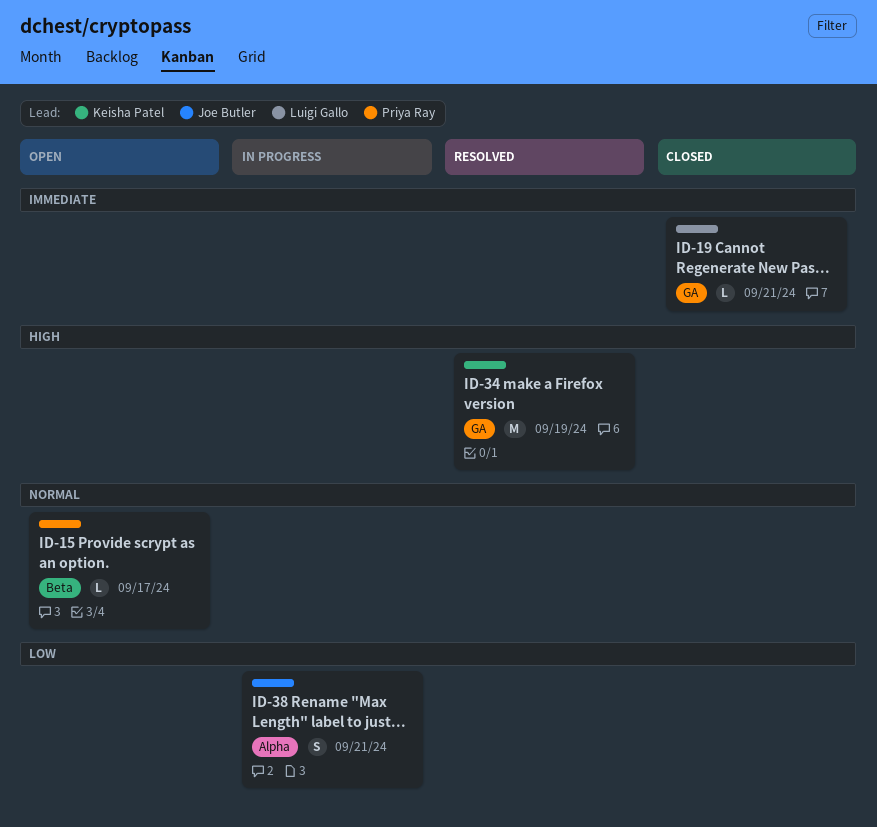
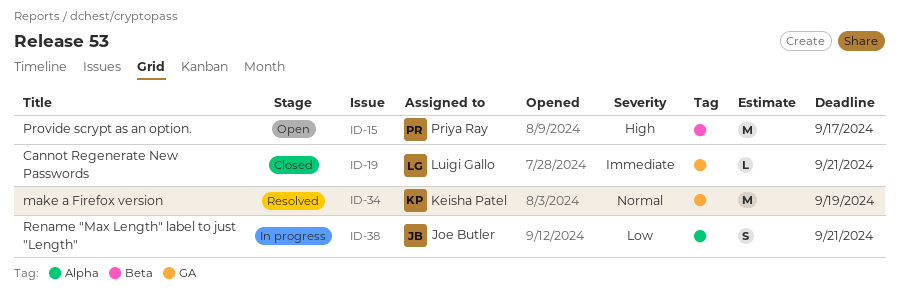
ID-15, priority: Normal -> High
ID-15, estimate: L -> M
ID-34, priority: High -> Normal

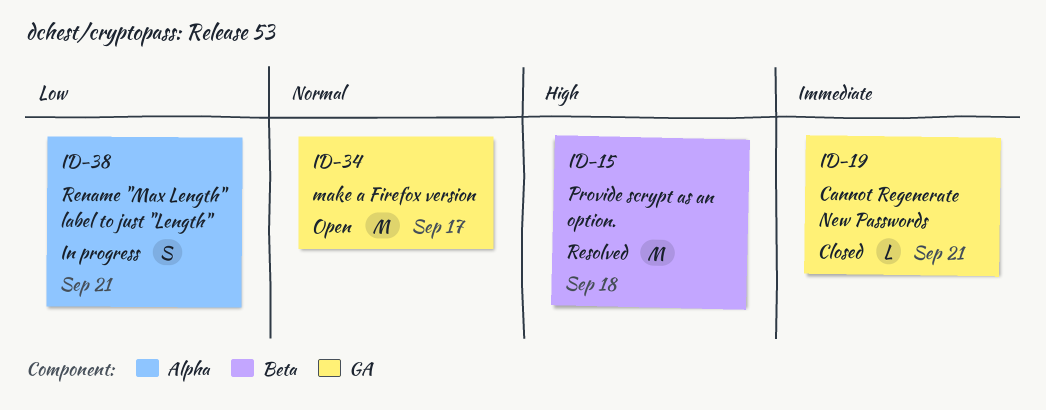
ID-15, status: Open -> Resolved
ID-15, due: Sep 17 -> Sep 18
ID-34, status: Resolved -> Open
ID-34, due: Sep 19 -> Sep 17

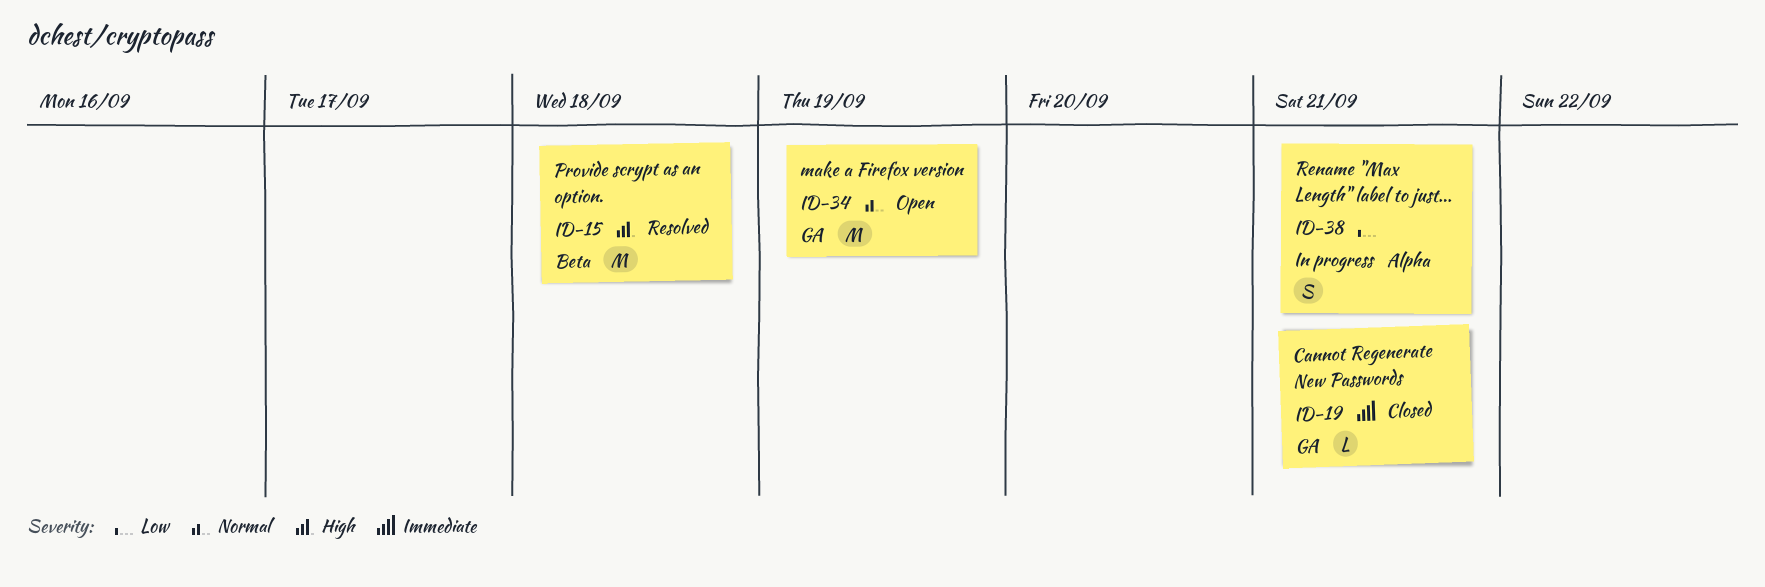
ID-34, due: Sep 17 -> Sep 19

